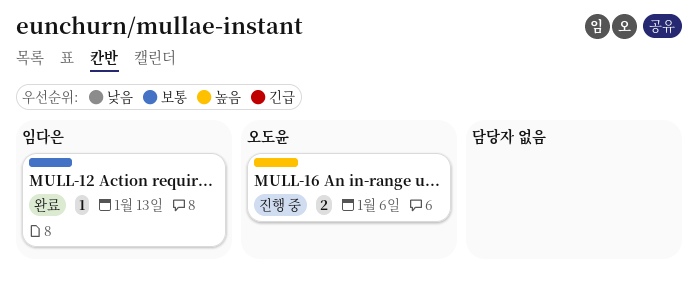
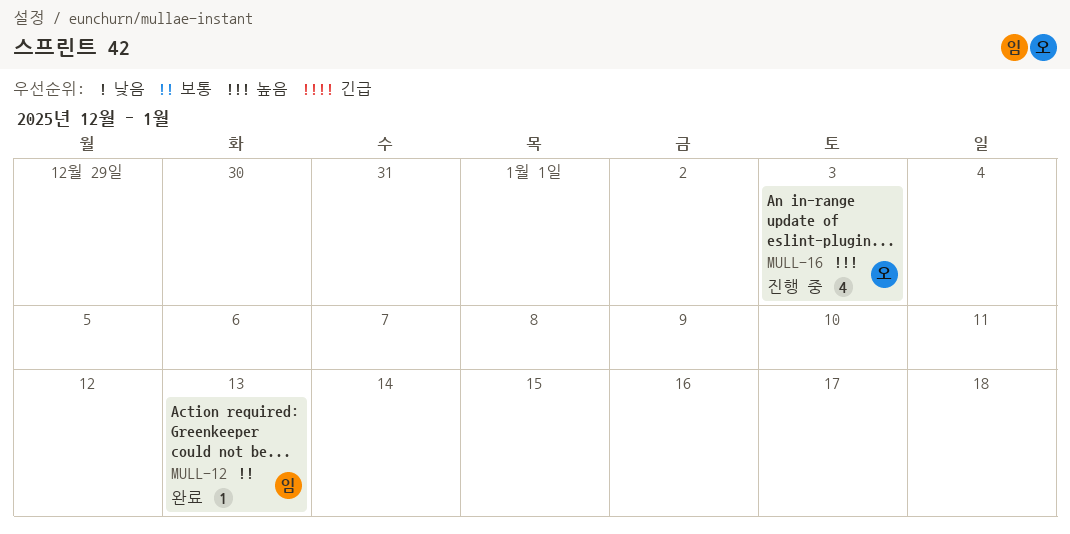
MULL-16, estimate: 2 -> 4
MULL-16, due: Jan 6 -> Jan 3

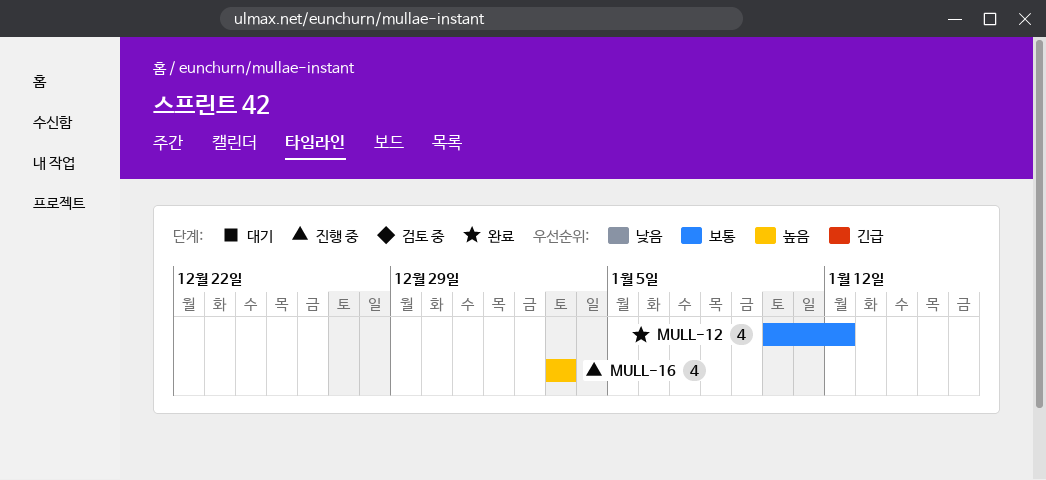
MULL-12, estimate: 1 -> 4
MULL-12, due: Jan 13 -> Jan 12

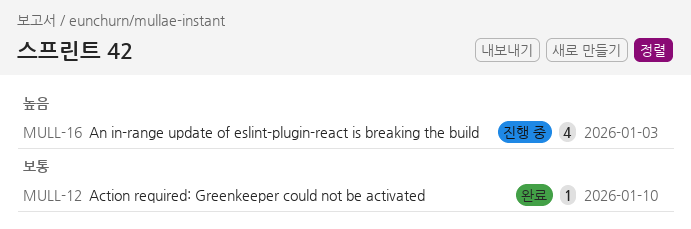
MULL-12, estimate: 4 -> 1
MULL-12, due: Jan 12 -> Jan 10

